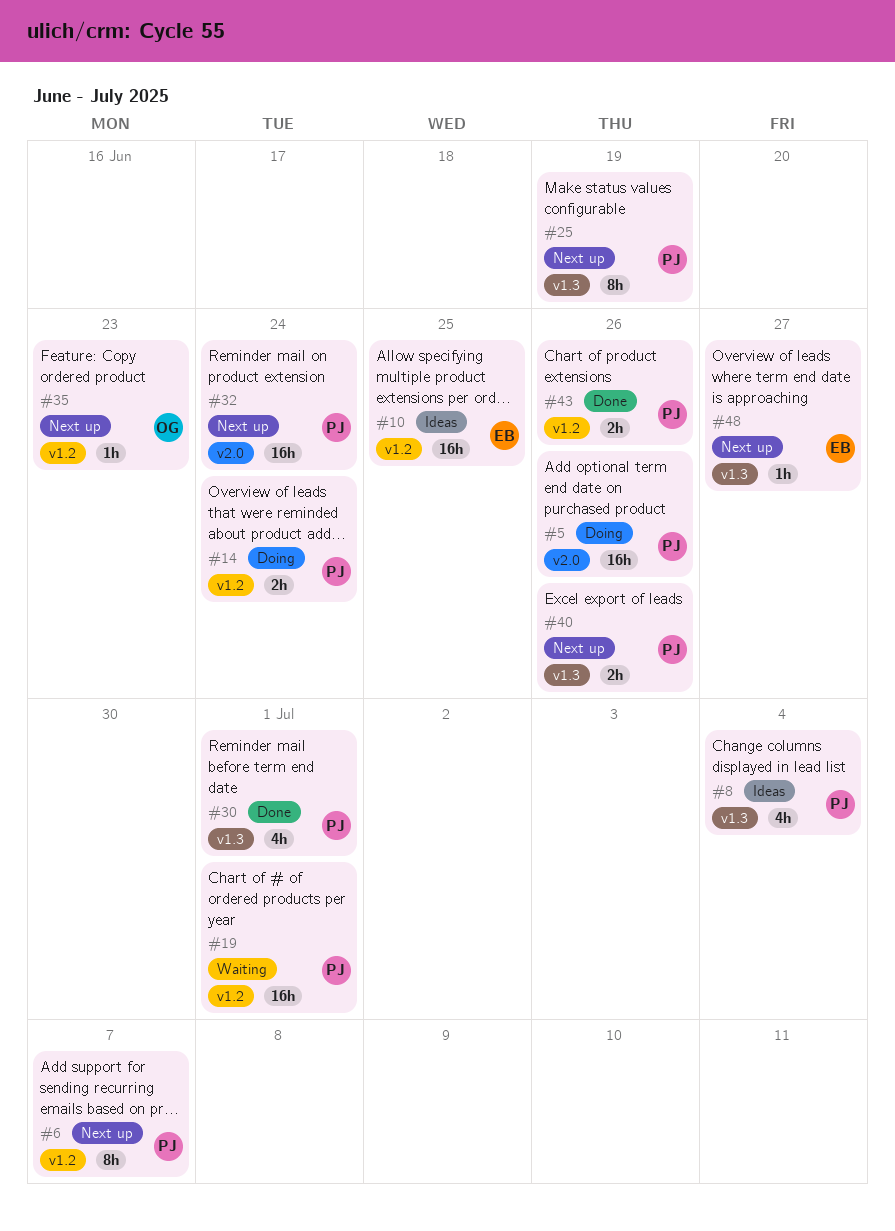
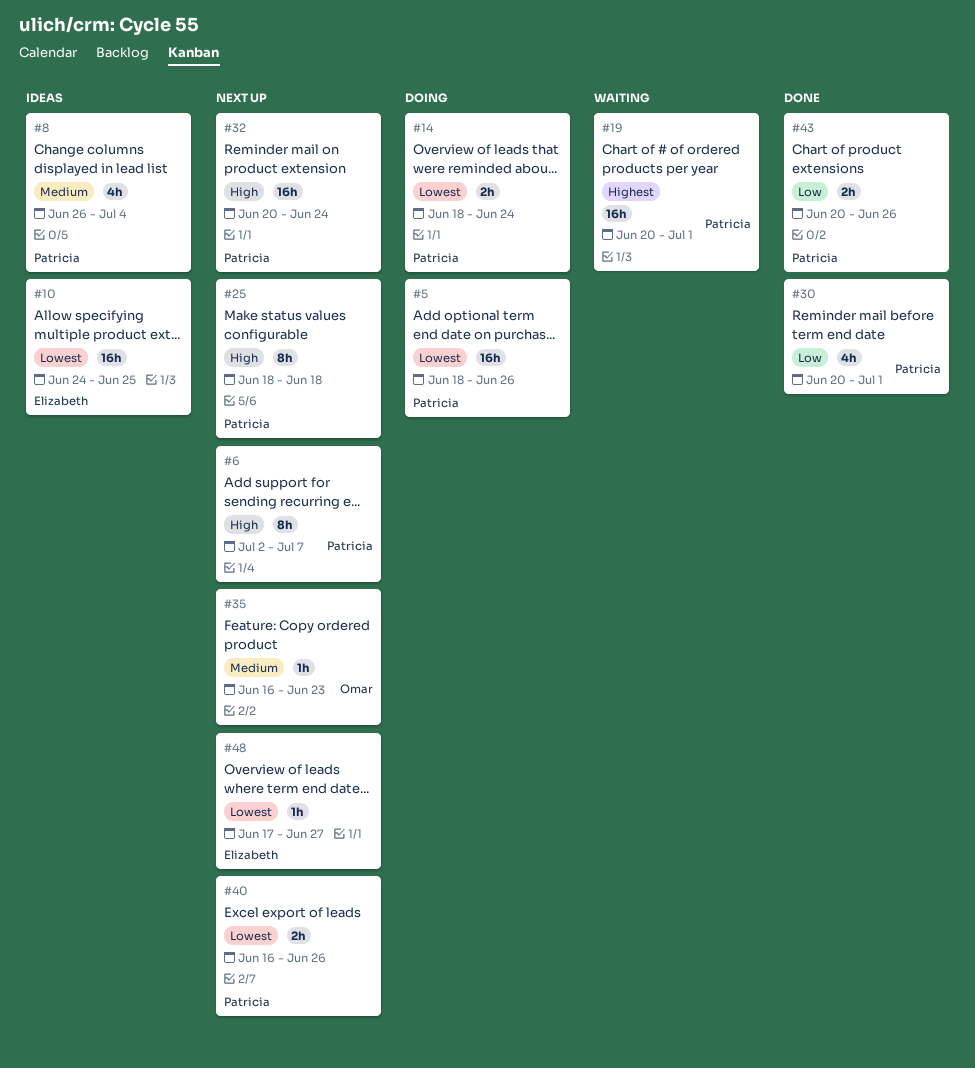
#25, due: Jun 19 -> Jun 18

